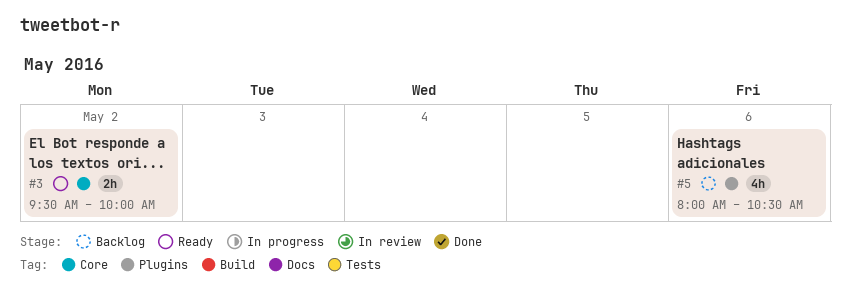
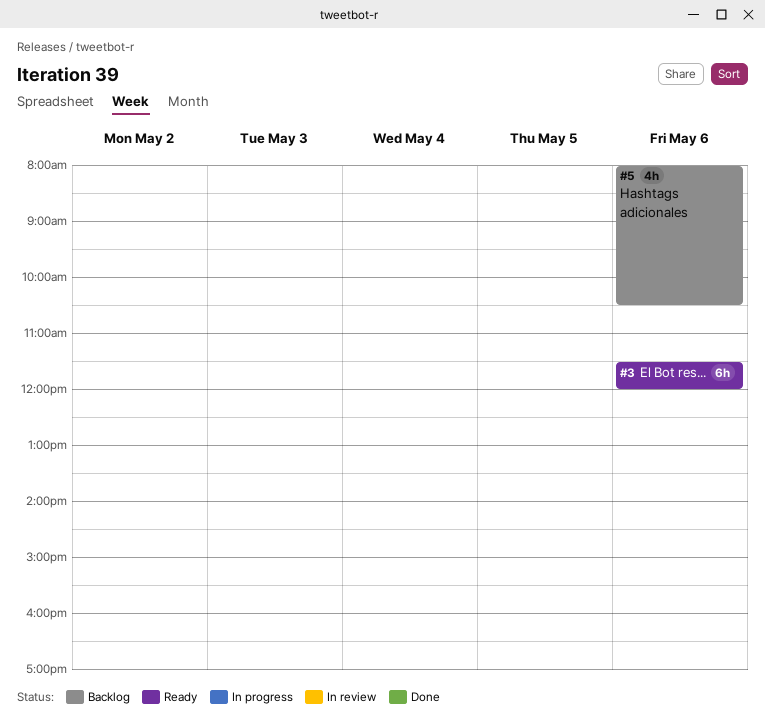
#3, estimate: 2h -> 6h
#3, day: May 2 -> May 6
#3, begins: 09:30 -> 11:30
#3, ends: 10:00 -> 12:00

